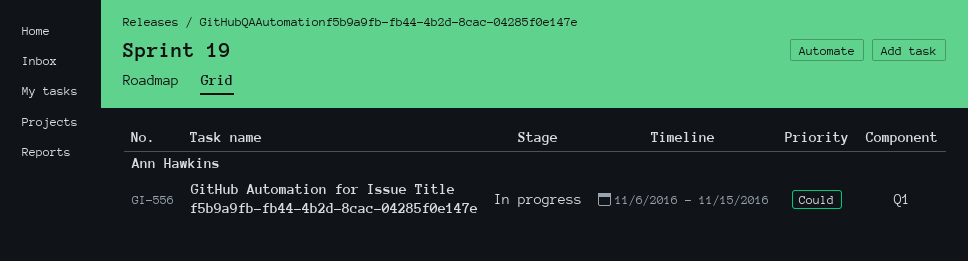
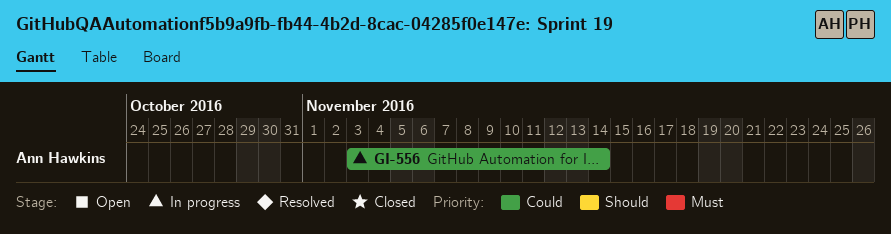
GI-556, start: Nov 6 -> Nov 3
GI-556, due: Nov 15 -> Nov 14

